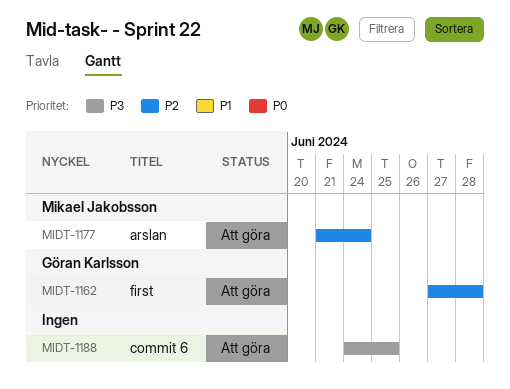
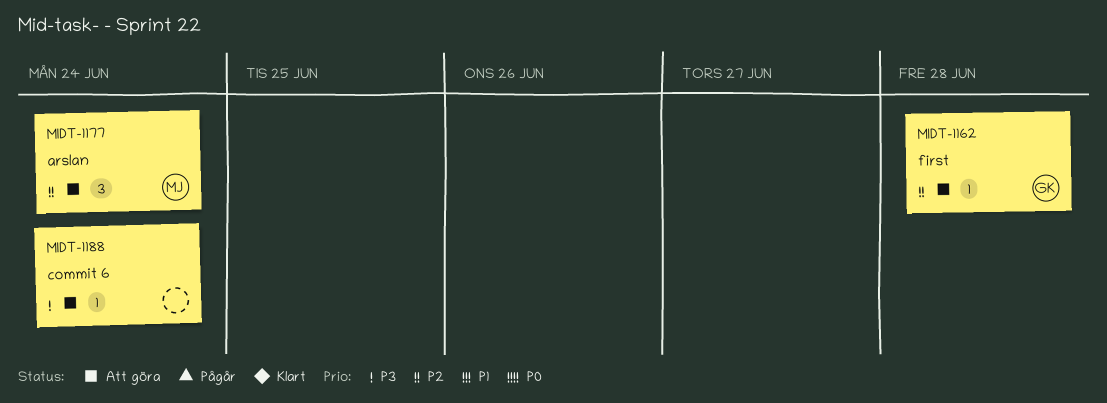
MIDT-1188, due: Jun 25 -> Jun 24

